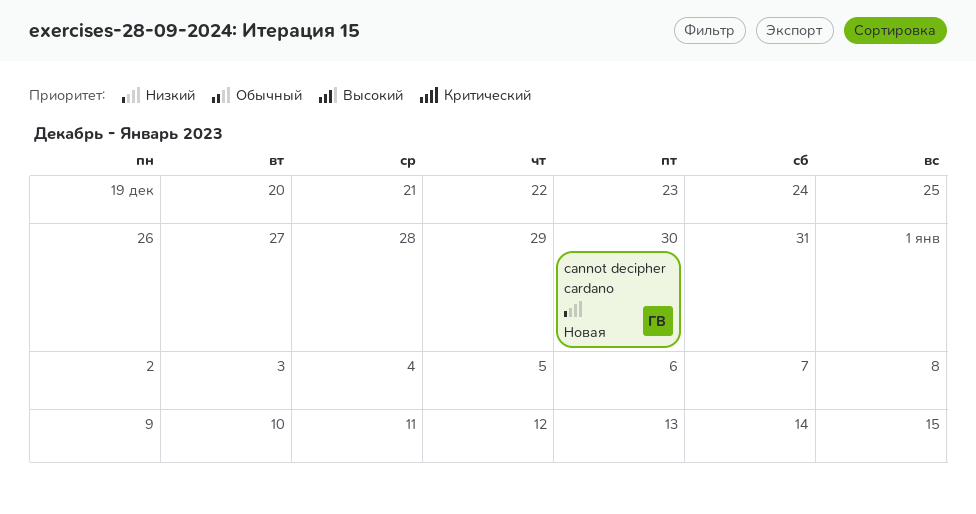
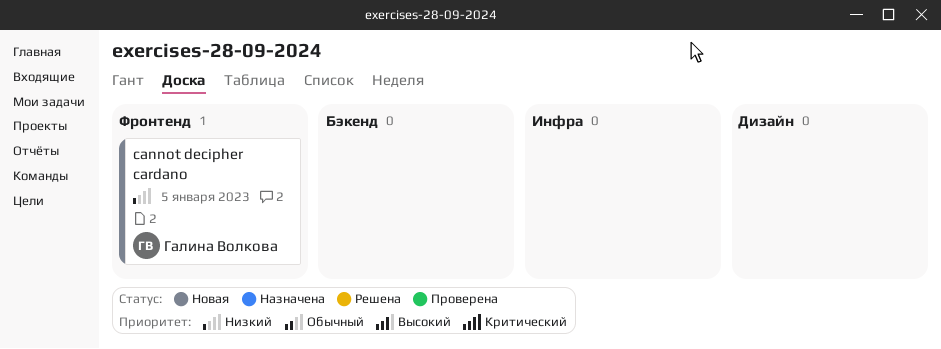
сannot decipher cardano, due: Dec 30 -> Jan 5

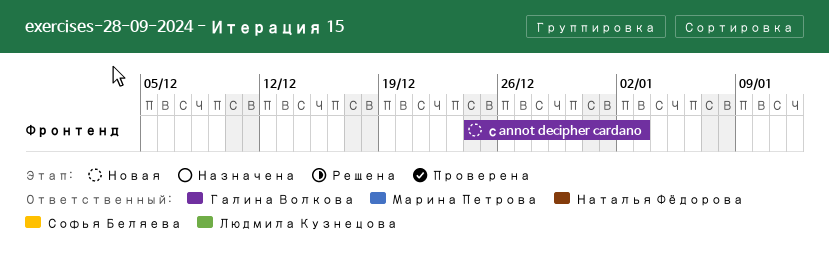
сannot decipher cardano, due: Jan 5 -> Jan 3

